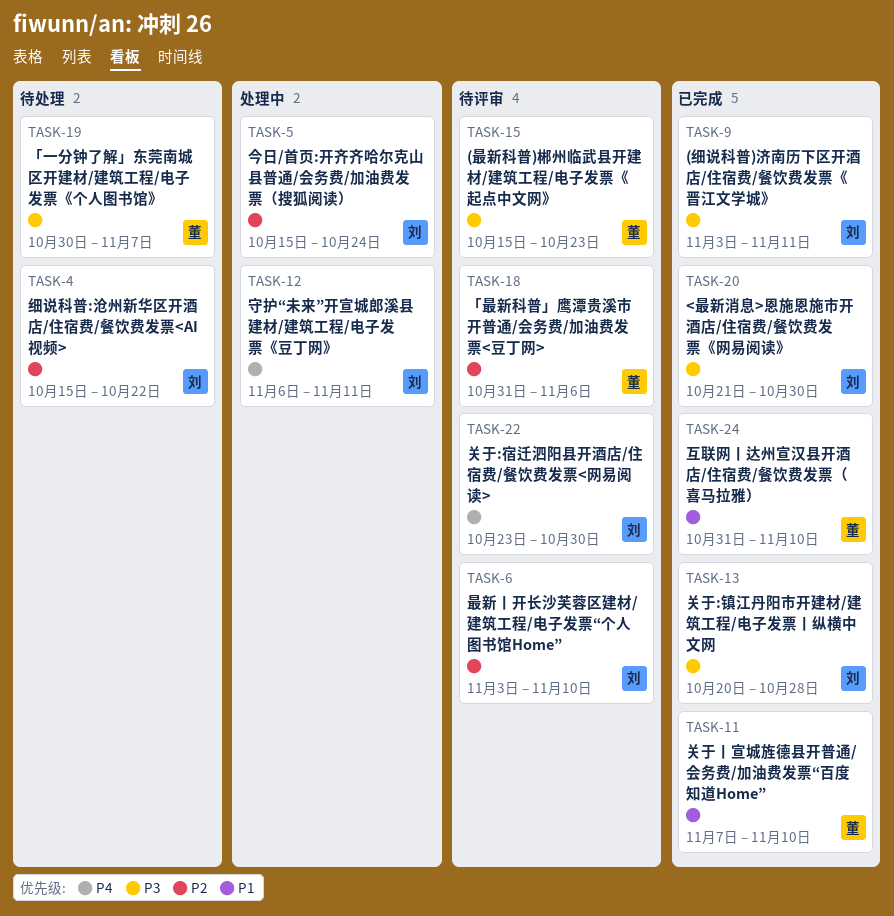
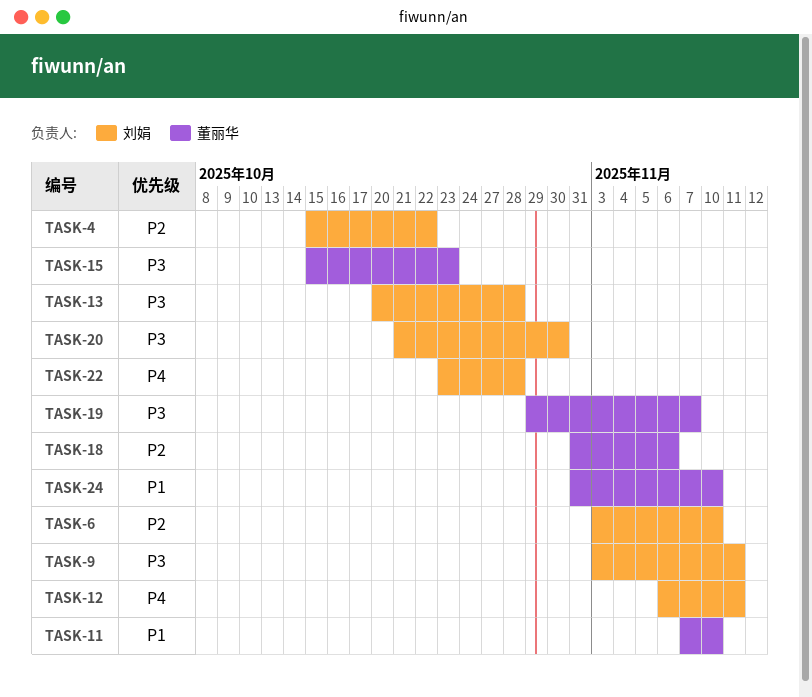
TASK-5: present -> none
TASK-19, start: Oct 30 -> Oct 29
TASK-22, due: Oct 30 -> Oct 28

